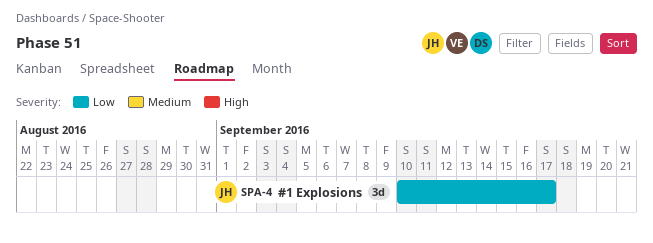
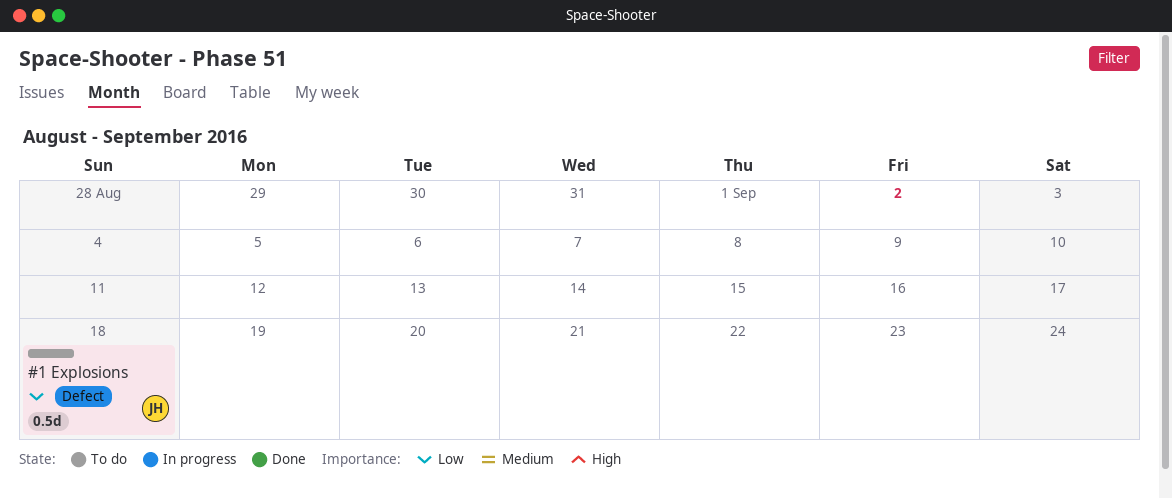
#1 Explosions, estimate: 3d -> 0.5d
#1 Explosions, due: Sep 17 -> Sep 18

